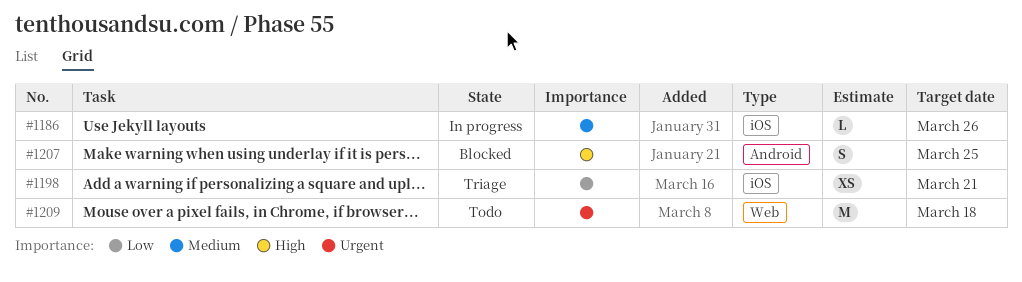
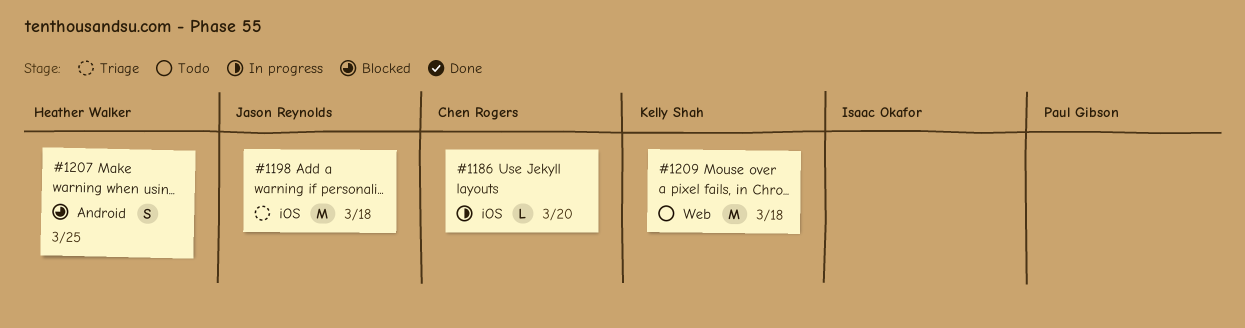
#1186, due: Mar 26 -> Mar 20
#1198, estimate: XS -> M
#1198, due: Mar 21 -> Mar 18

